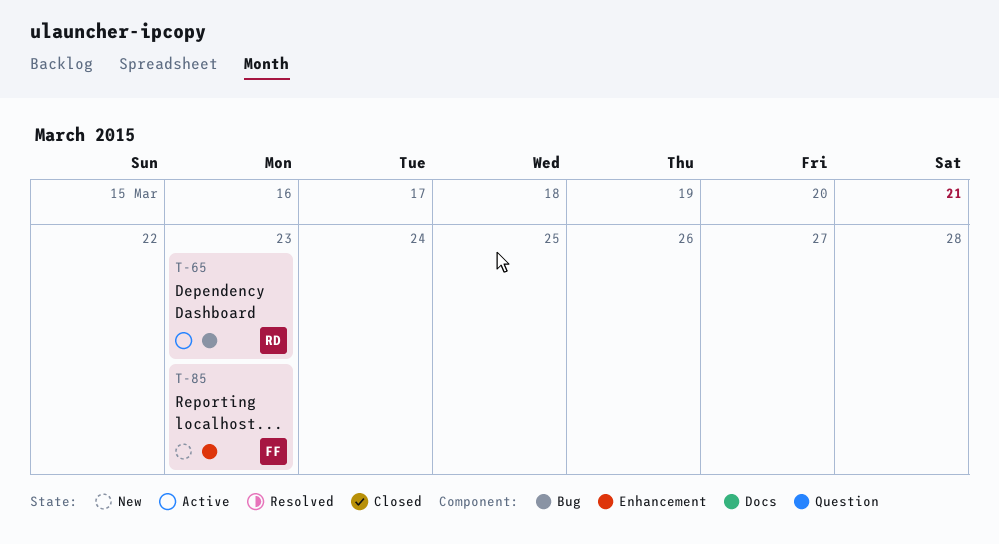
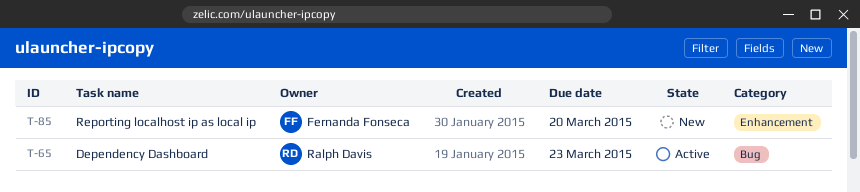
T-85, due: Mar 23 -> Mar 20

